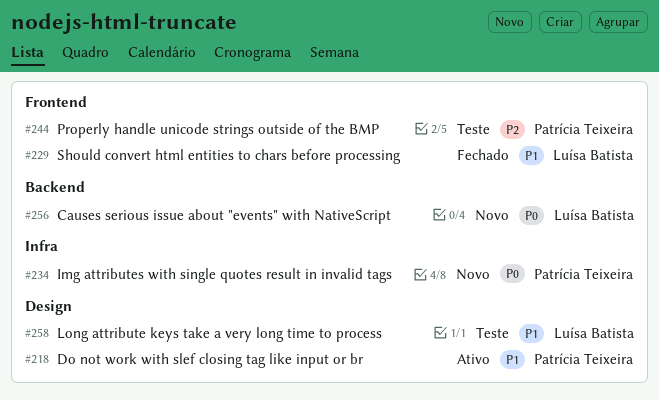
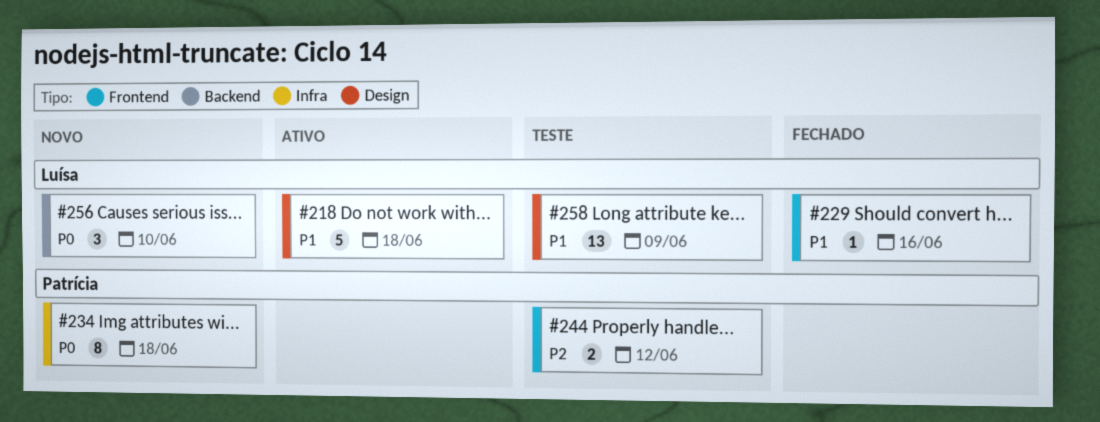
#218, owner: Patrícia Teixeira -> Luísa Batista

